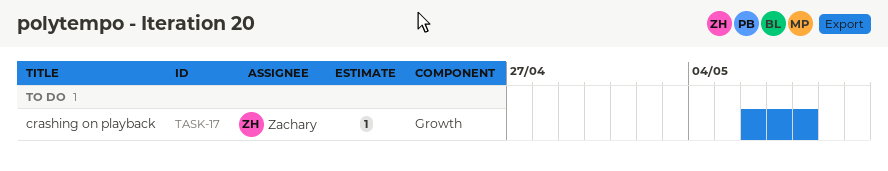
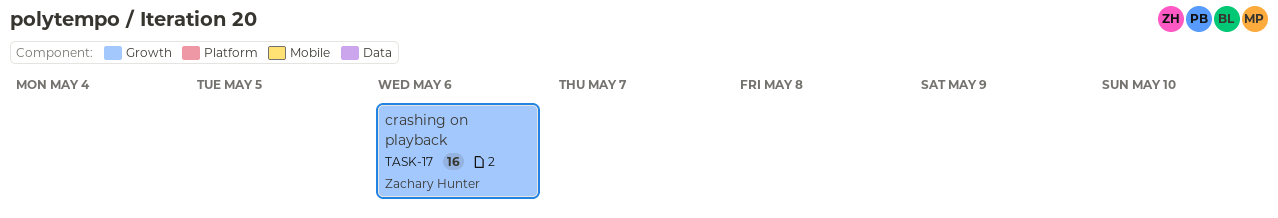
TASK-17, estimate: 1 -> 16
TASK-17, due: May 8 -> May 6

